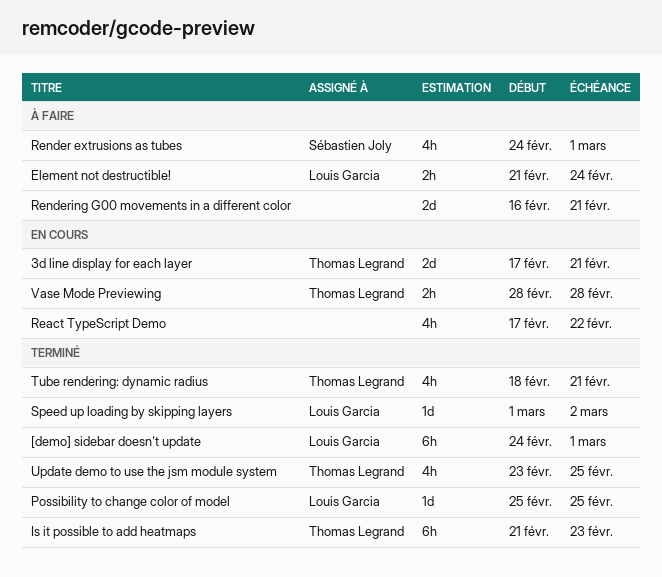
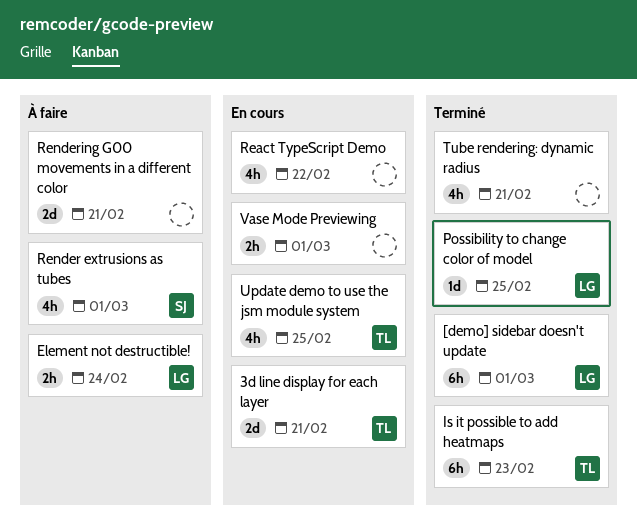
Speed up loading by skipping layers: present -> none
Tube rendering: dynamic radius, owner: Thomas Legrand -> none
Update demo to use the jsm module system, status: Terminé -> En cours
Vase Mode Previewing, owner: Thomas Legrand -> none
Vase Mode Previewing, due: Feb 28 -> Mar 1

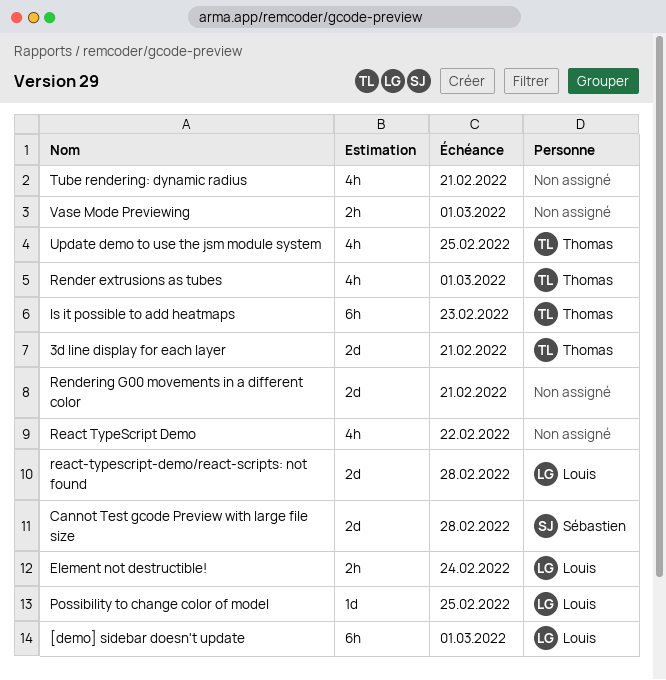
Cannot Test gcode Preview with large file size: none -> present
react-typescript-demo/react-scripts: not found: none -> present
Render extrusions as tubes, owner: Sébastien -> Thomas

